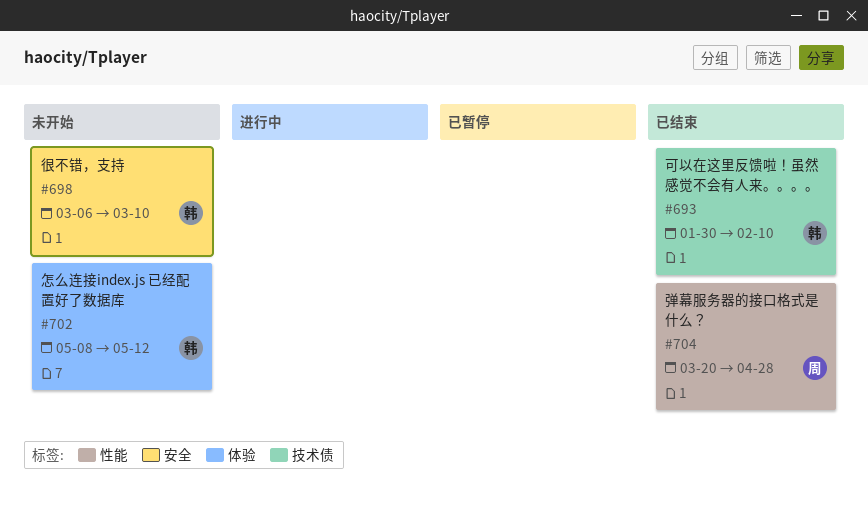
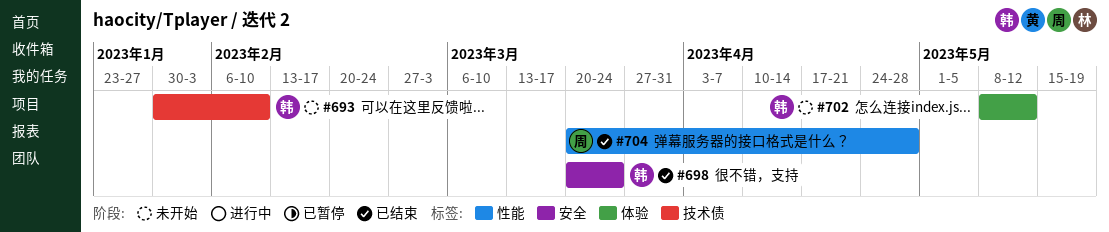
#693, status: 已结束 -> 未开始
#698, status: 未开始 -> 已结束
#698, start: Mar 6 -> Mar 20
#698, due: Mar 10 -> Mar 24

